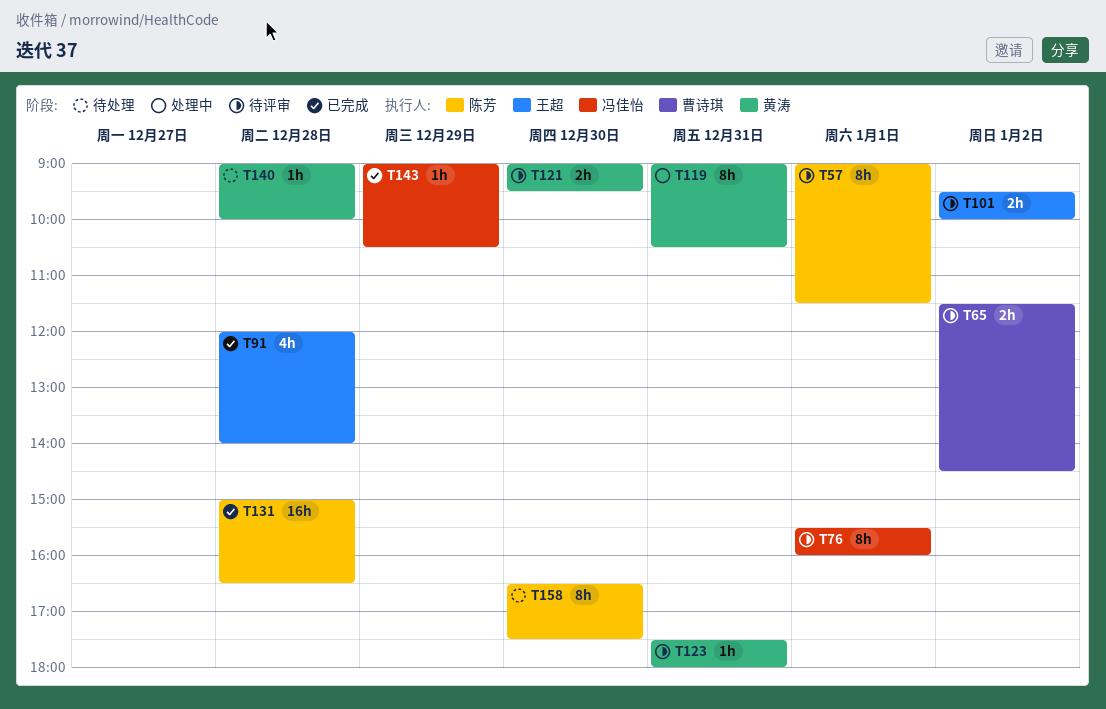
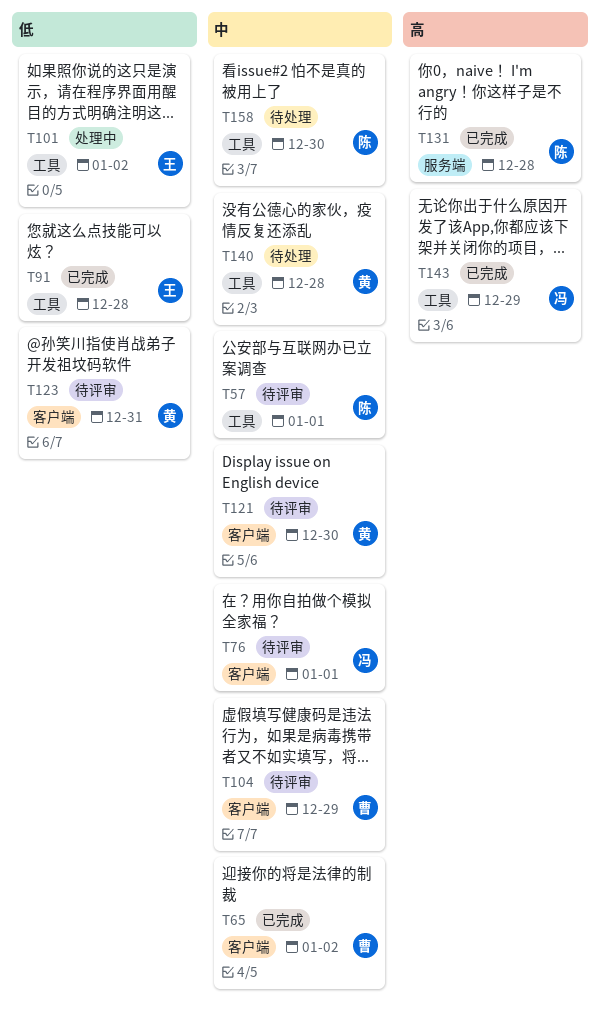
T65, status: 待评审 -> 已完成
T101, status: 待评审 -> 处理中
T104: none -> present
T119: present -> none

